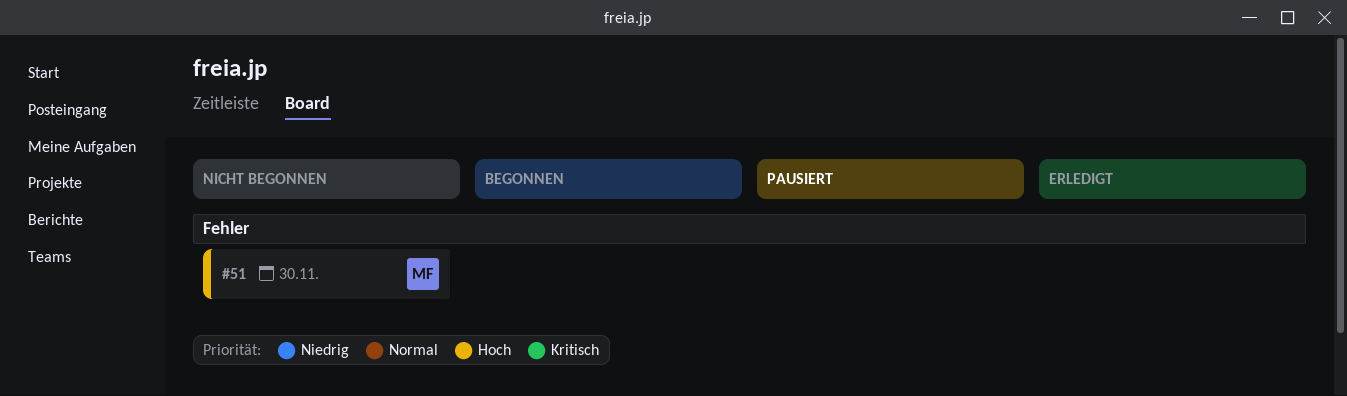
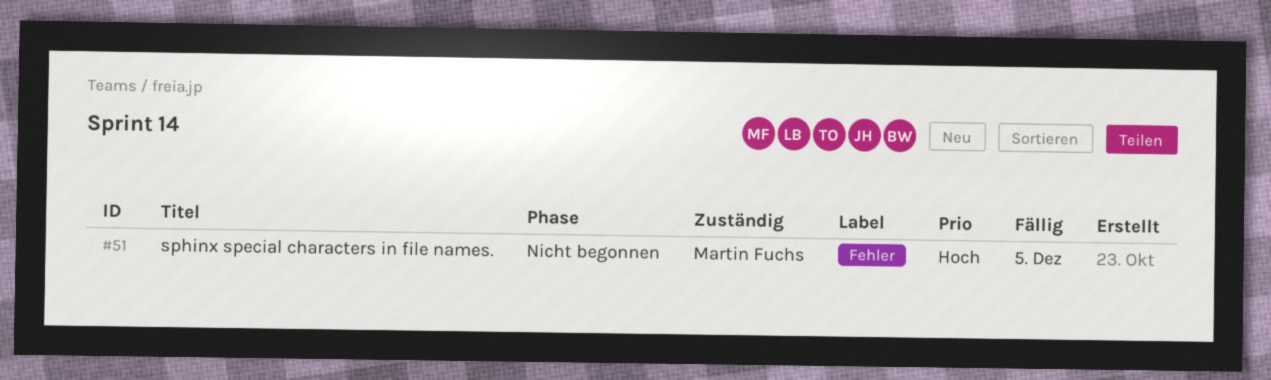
#51, due: Nov 30 -> Dec 5

